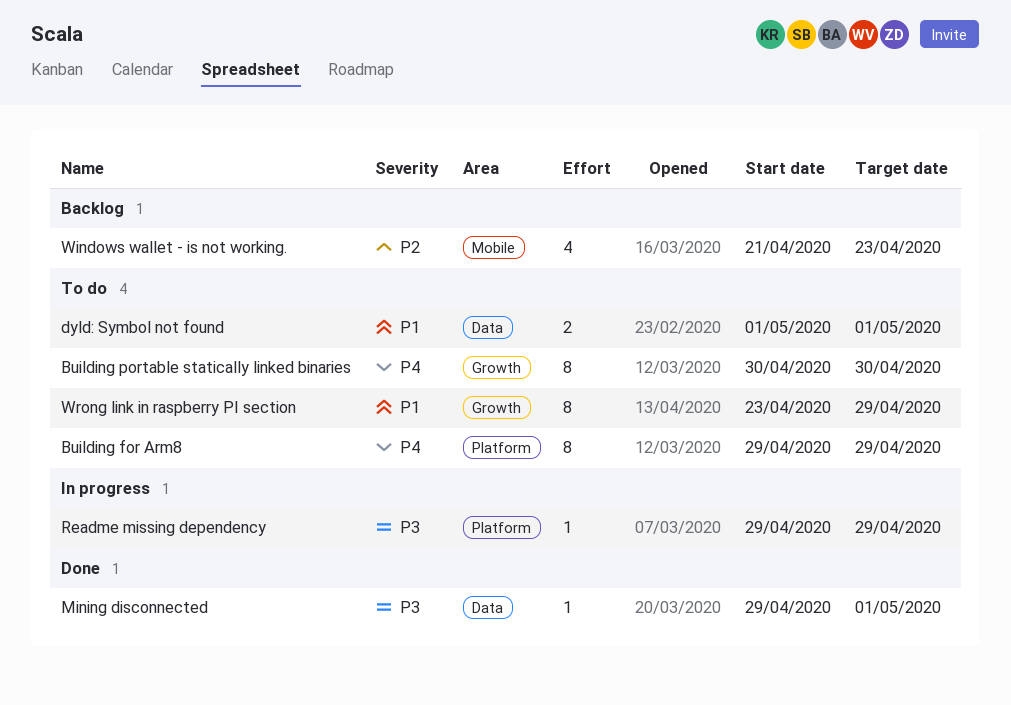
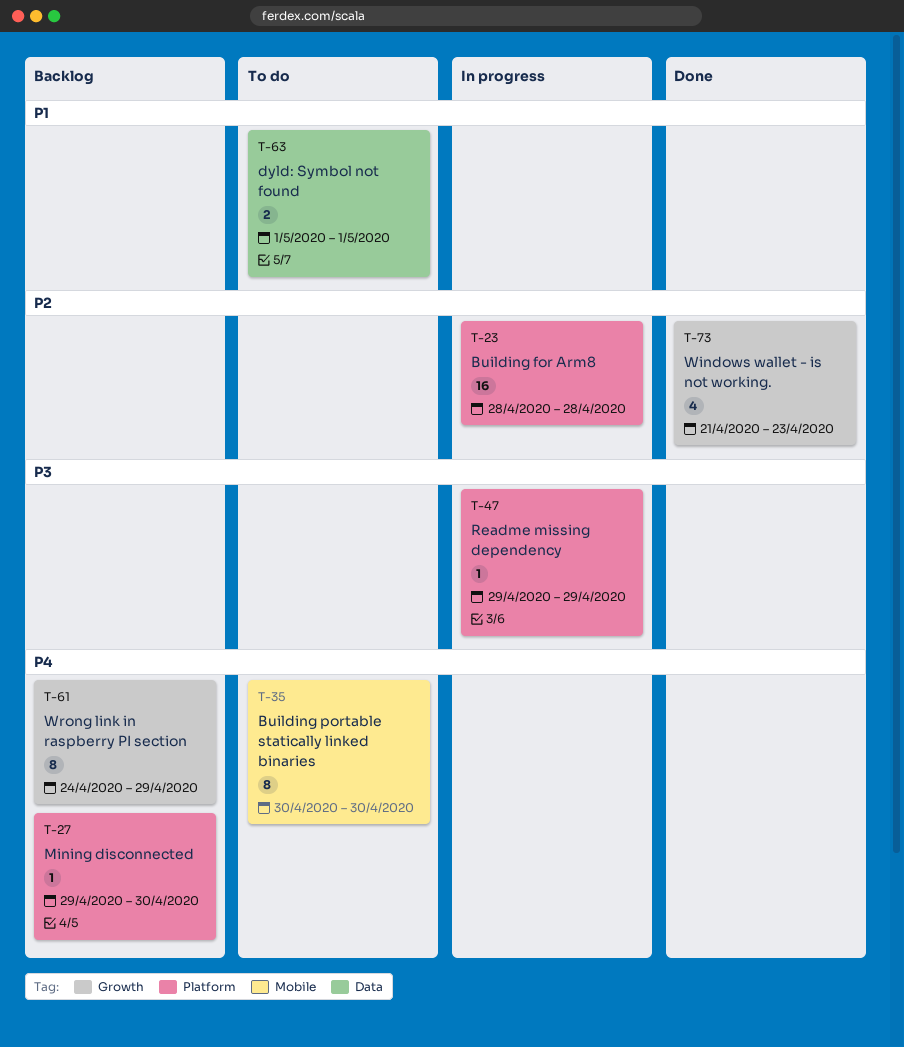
Building for Arm8, status: To do -> In progress
Building for Arm8, priority: P4 -> P2
Building for Arm8, estimate: 8 -> 16
Building for Arm8, start: Apr 29 -> Apr 28
Building for Arm8, due: Apr 29 -> Apr 28
Building portable statically linked binaries, label: Growth -> Mobile
Mining disconnected, status: Done -> Backlog
Mining disconnected, priority: P3 -> P4
Mining disconnected, label: Data -> Platform
Mining disconnected, due: May 1 -> Apr 30
Windows wallet - is not working., status: Backlog -> Done
Windows wallet - is not working., label: Mobile -> Growth
Wrong link in raspberry PI section, status: To do -> Backlog
Wrong link in raspberry PI section, priority: P1 -> P4
Wrong link in raspberry PI section, start: Apr 23 -> Apr 24

